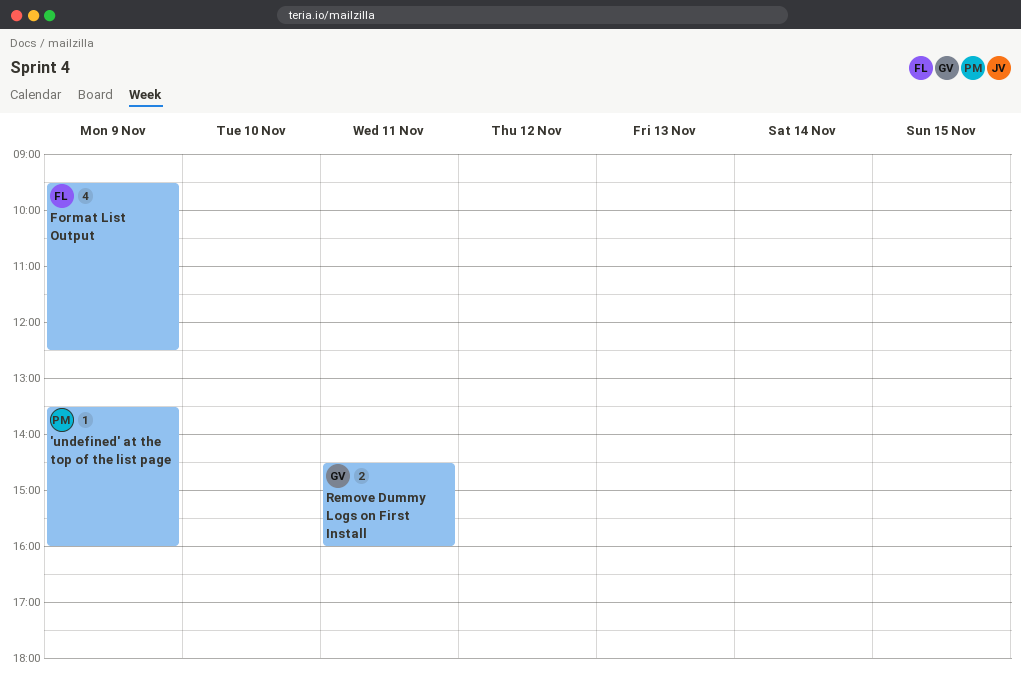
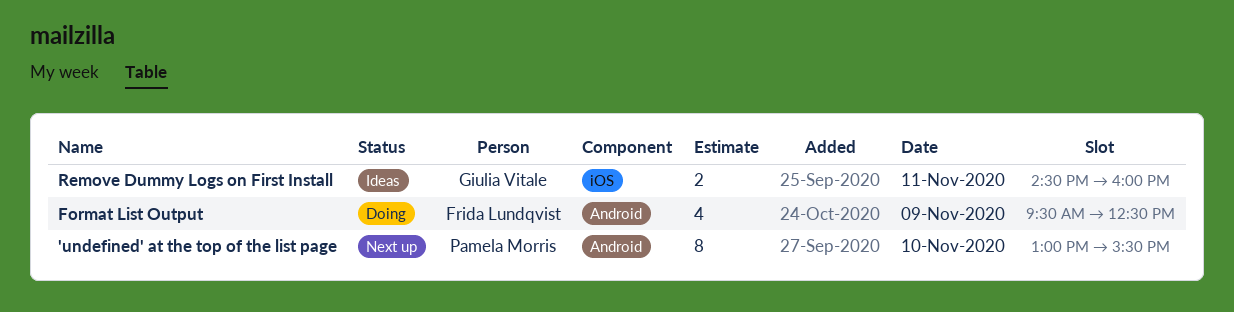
'undefined' at the top of the list page, estimate: 1 -> 8
'undefined' at the top of the list page, day: Nov 9 -> Nov 10
'undefined' at the top of the list page, begins: 13:30 -> 13:00
'undefined' at the top of the list page, ends: 16:00 -> 15:30

